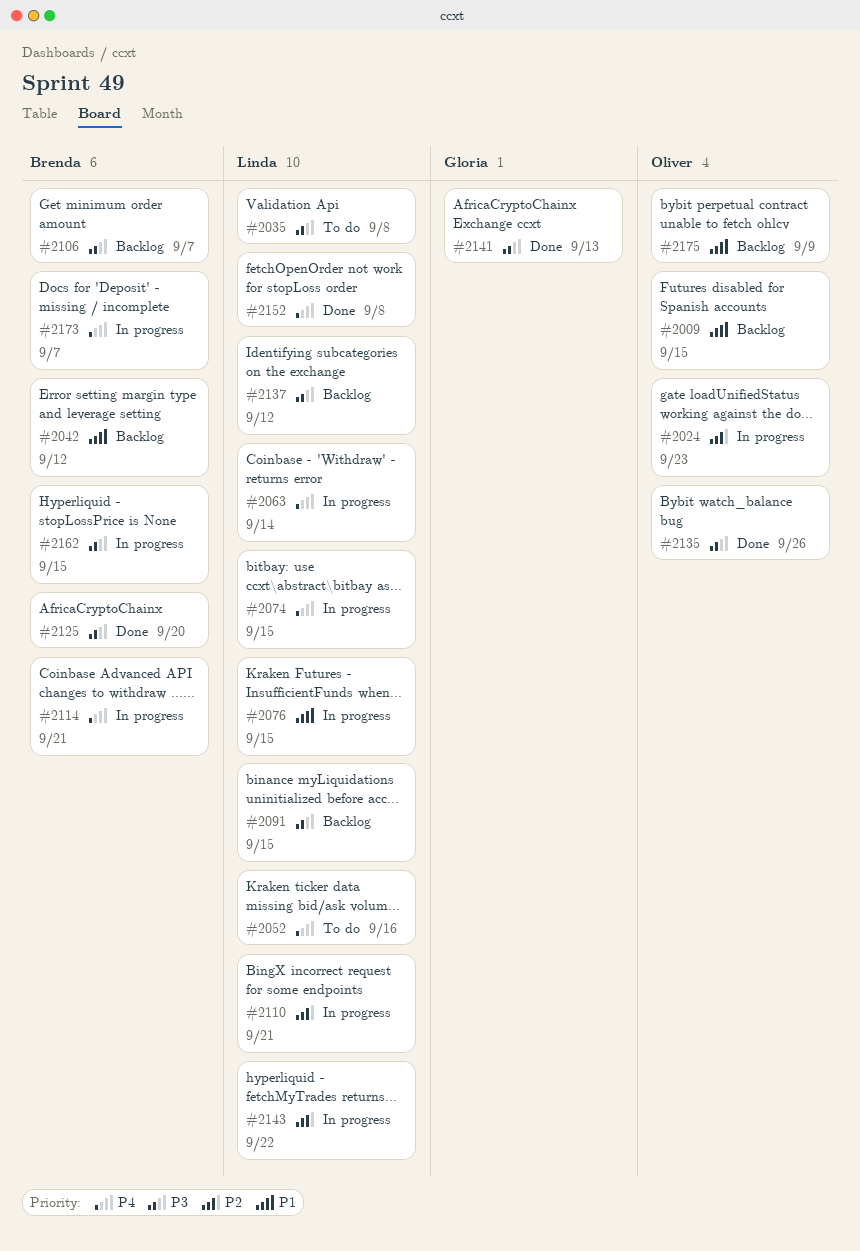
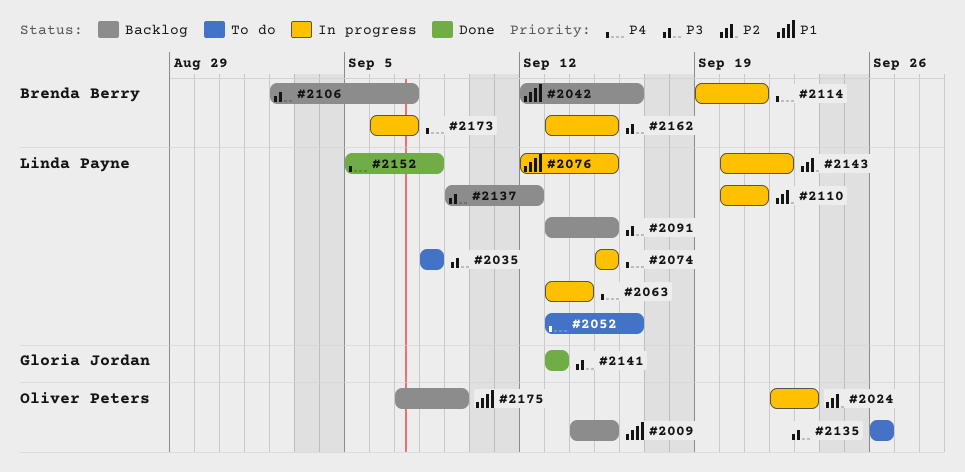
#2042, due: Sep 12 -> Sep 16
#2125: present -> none
#2135, status: Done -> To do

